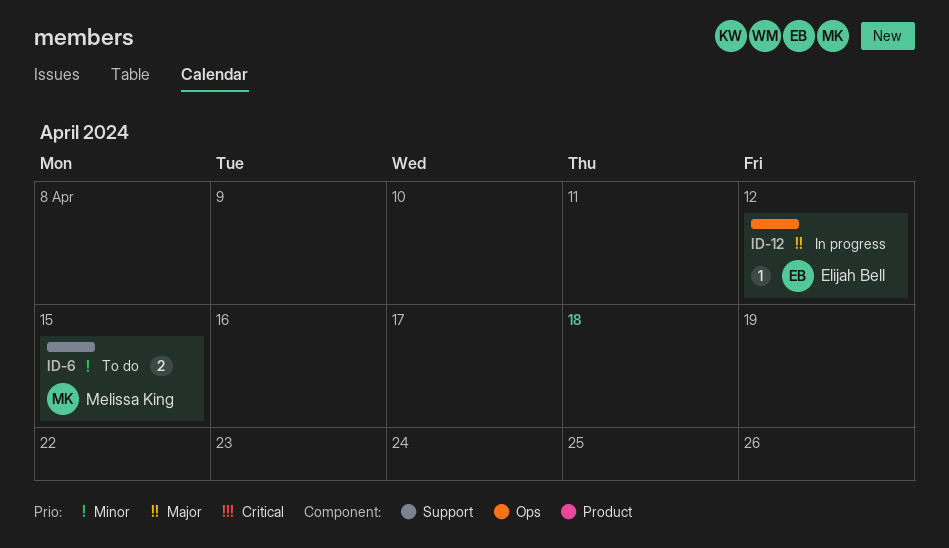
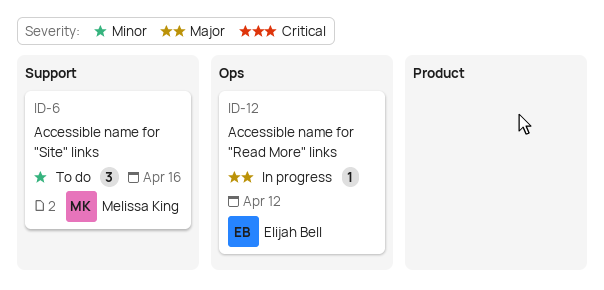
ID-6, estimate: 2 -> 3
ID-6, due: Apr 15 -> Apr 16

